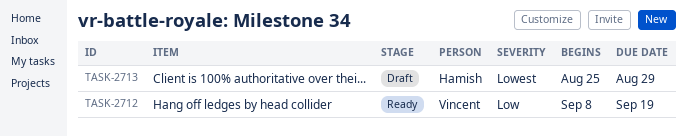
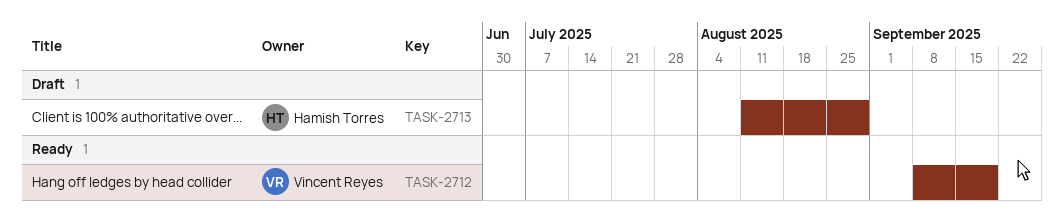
TASK-2713, start: Aug 25 -> Aug 11

